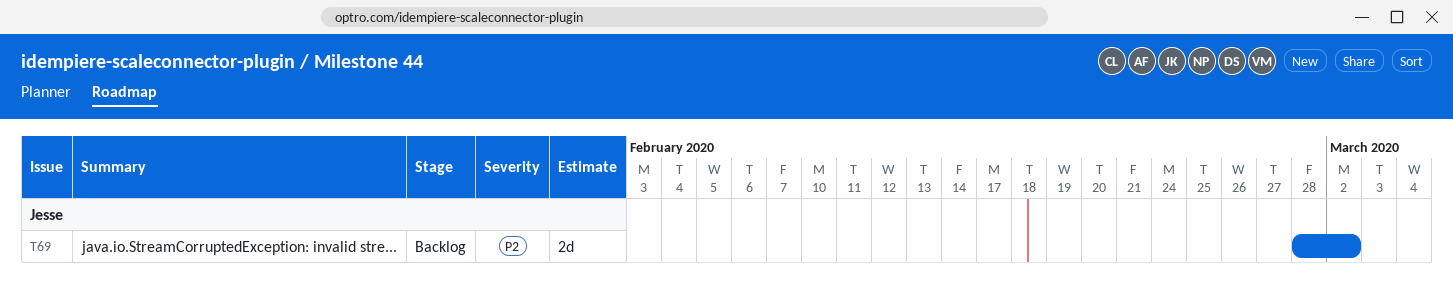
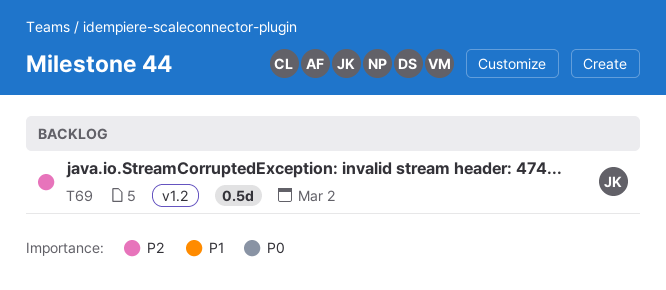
T69, estimate: 2d -> 0.5d

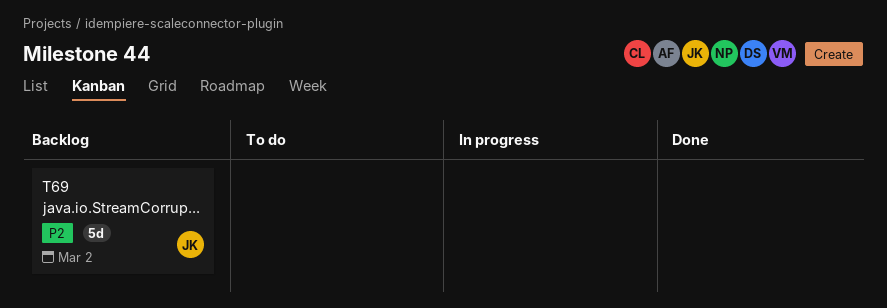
T69, estimate: 0.5d -> 5d

